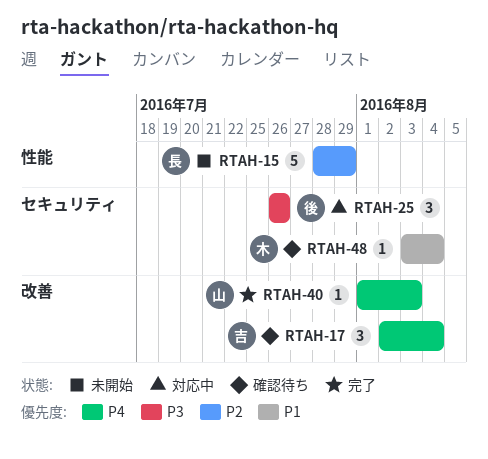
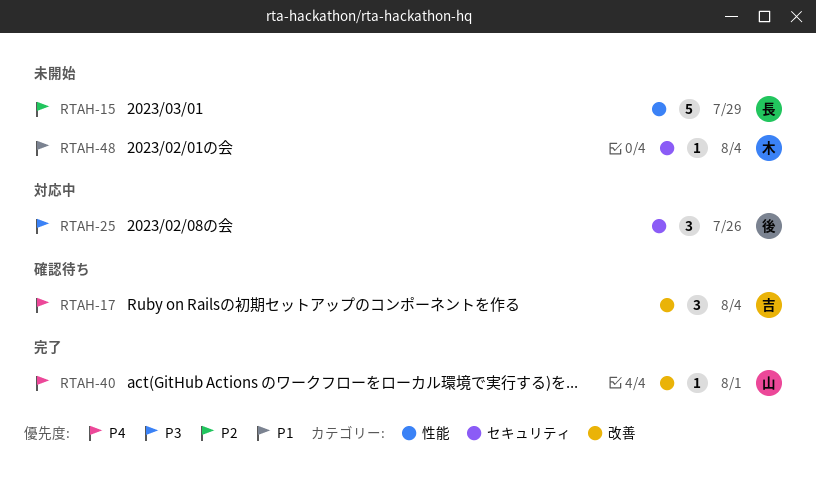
RTAH-40, due: Aug 3 -> Aug 1
RTAH-48, status: 確認待ち -> 未開始

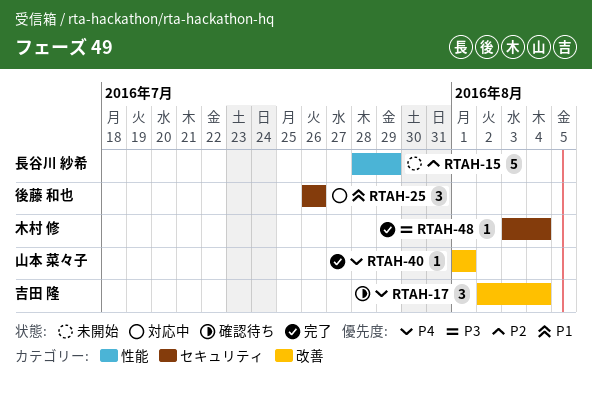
RTAH-25, priority: P3 -> P1
RTAH-48, status: 未開始 -> 完了
RTAH-48, priority: P1 -> P3

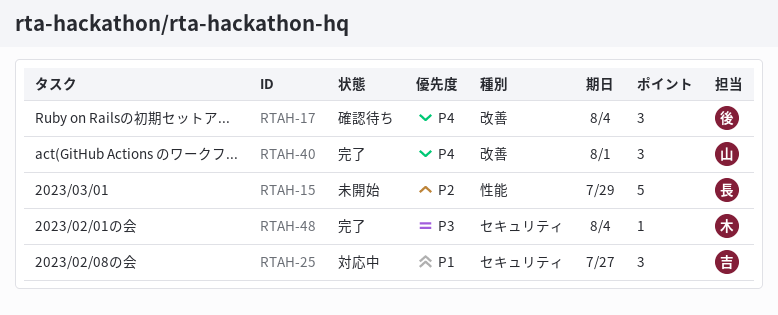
RTAH-17, owner: 吉田 隆 -> 後藤 和也
RTAH-25, owner: 後藤 和也 -> 吉田 隆
RTAH-25, due: Jul 26 -> Jul 27
RTAH-40, estimate: 1 -> 3

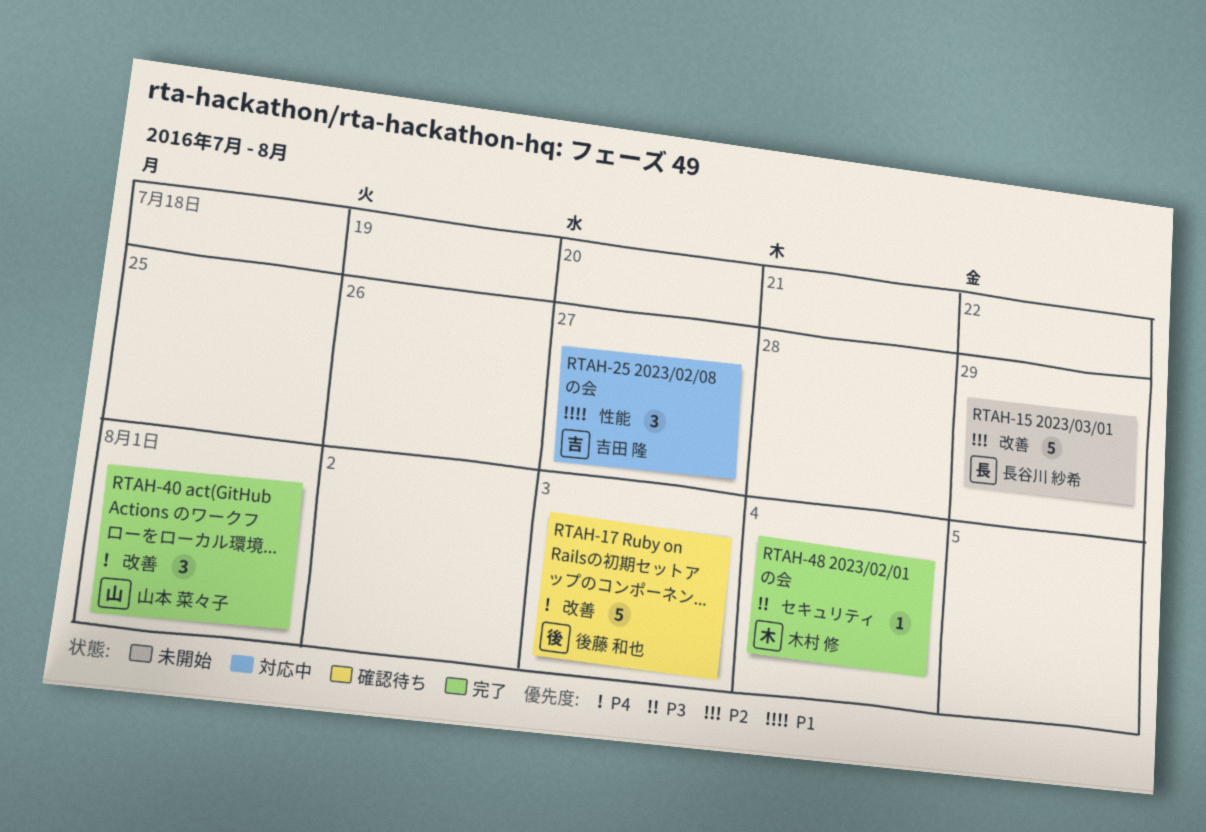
RTAH-15, label: 性能 -> 改善
RTAH-17, estimate: 3 -> 5
RTAH-17, due: Aug 4 -> Aug 3
RTAH-25, label: セキュリティ -> 性能

